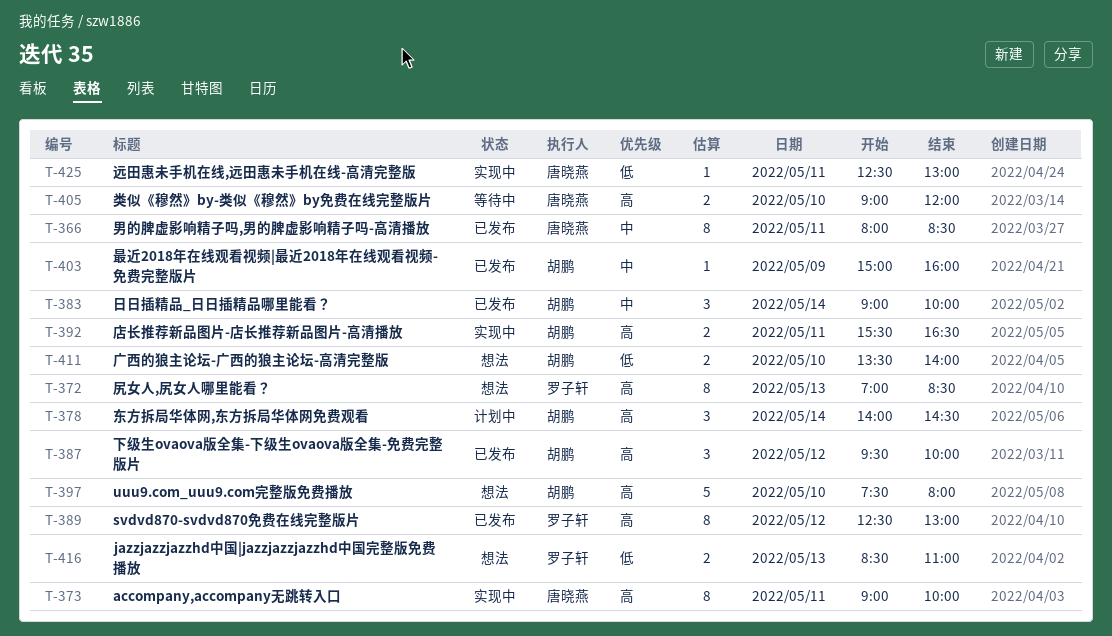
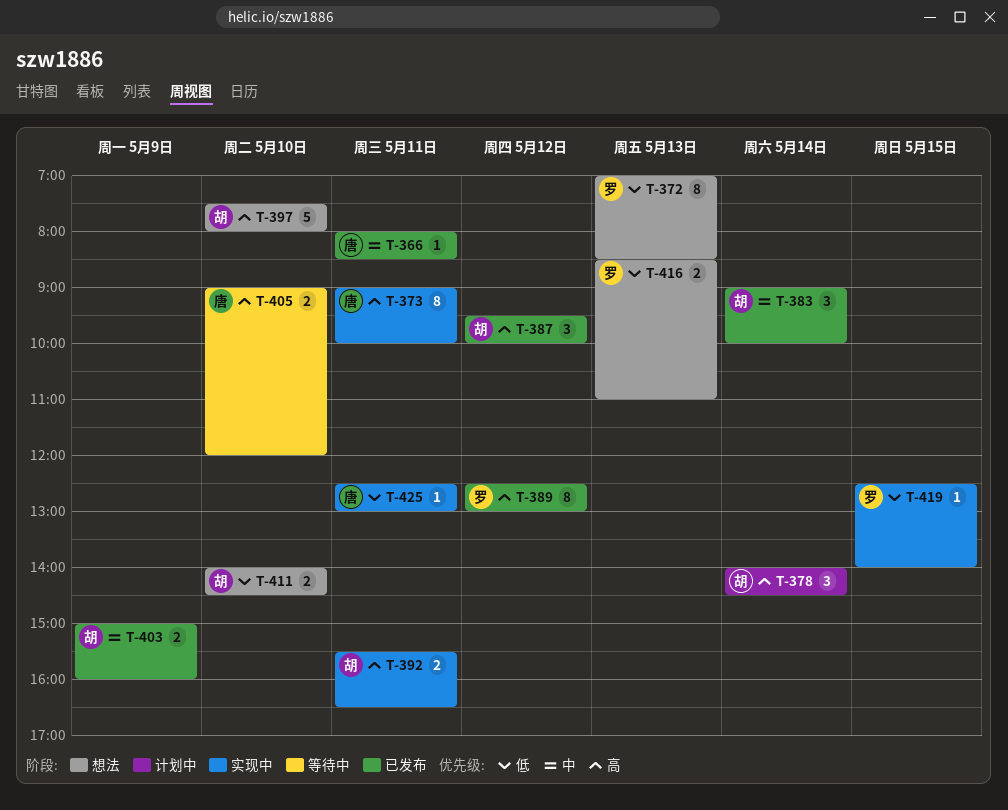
T-366, estimate: 8 -> 1
T-372, priority: 高 -> 低
T-403, estimate: 1 -> 2
T-411, begins: 13:30 -> 14:00
T-411, ends: 14:00 -> 14:30
T-419: none -> present

